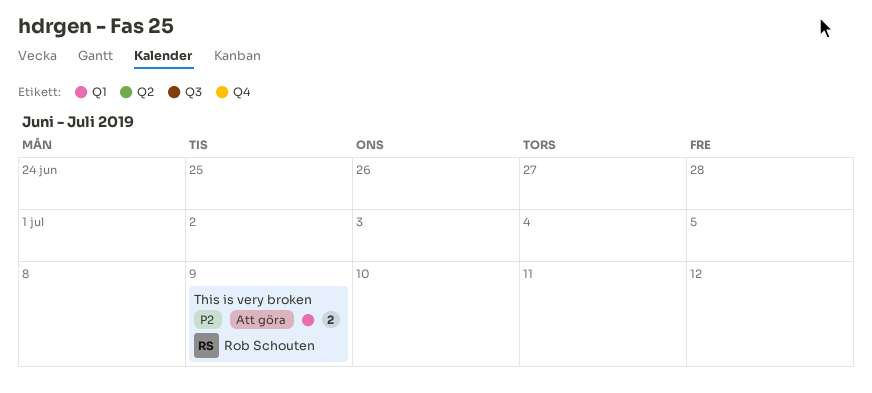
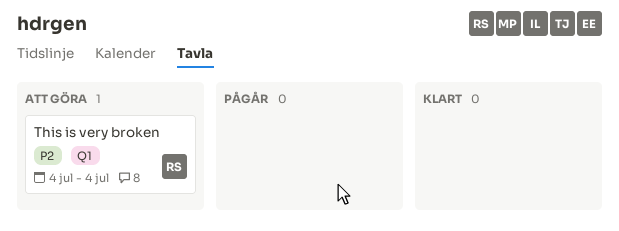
This is very broken, due: Jul 9 -> Jul 4

